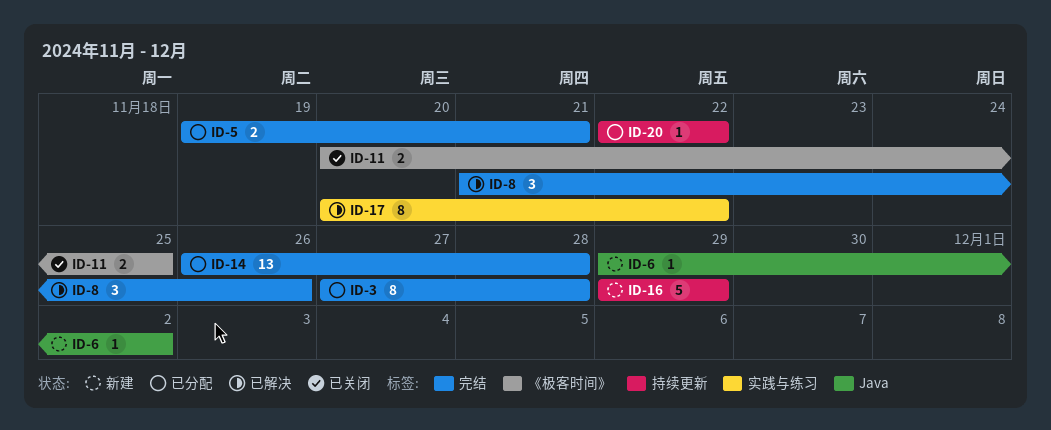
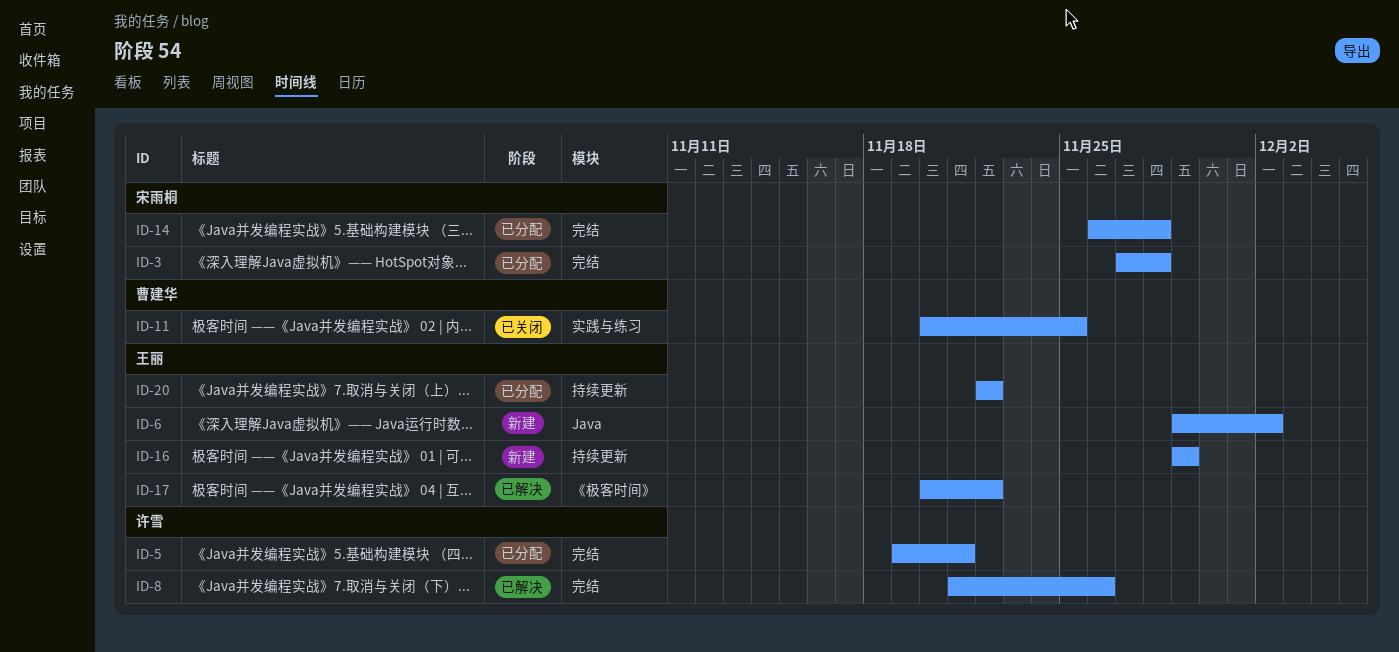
ID-11, label: 《极客时间》 -> 实践与练习
ID-17, label: 实践与练习 -> 《极客时间》

